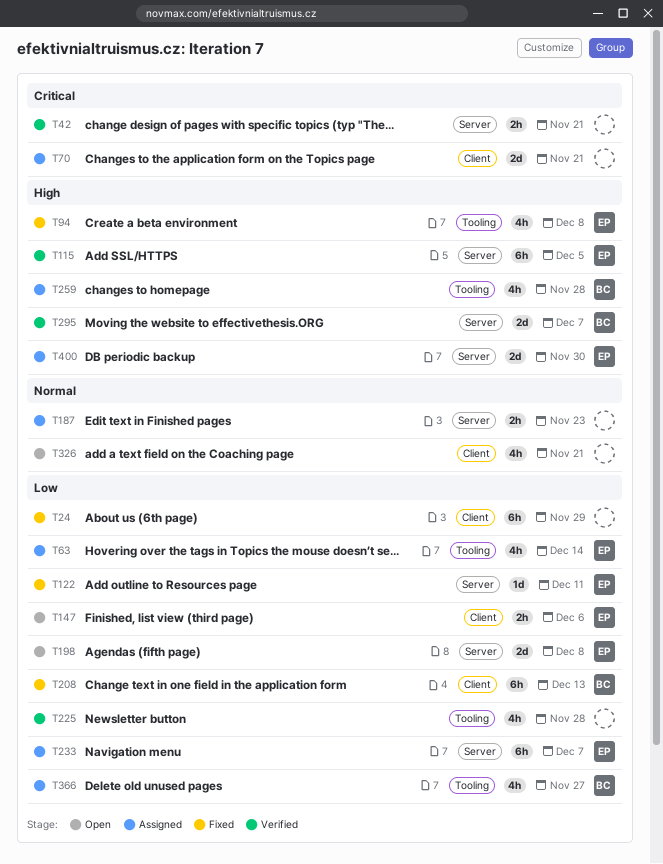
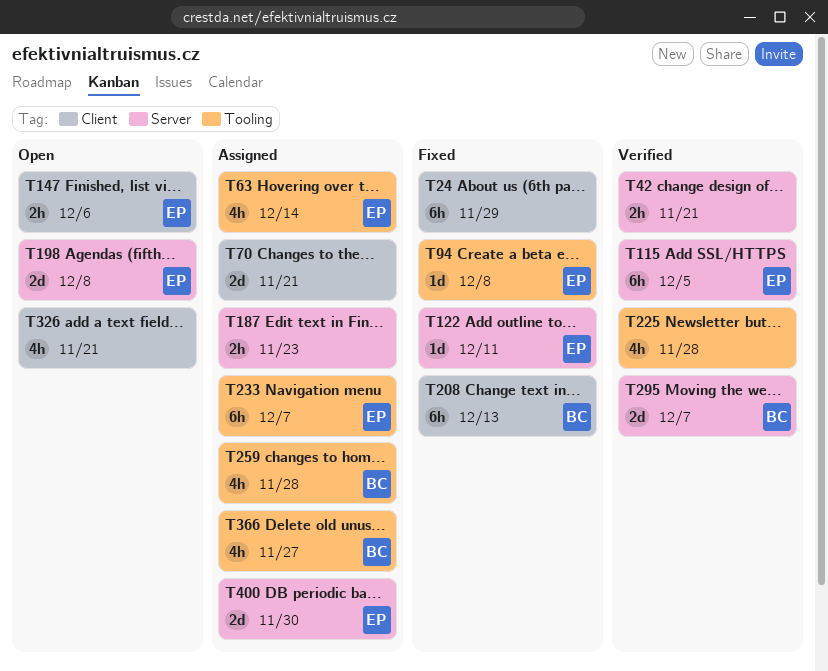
T94, estimate: 4h -> 1d
T233, label: Server -> Tooling

